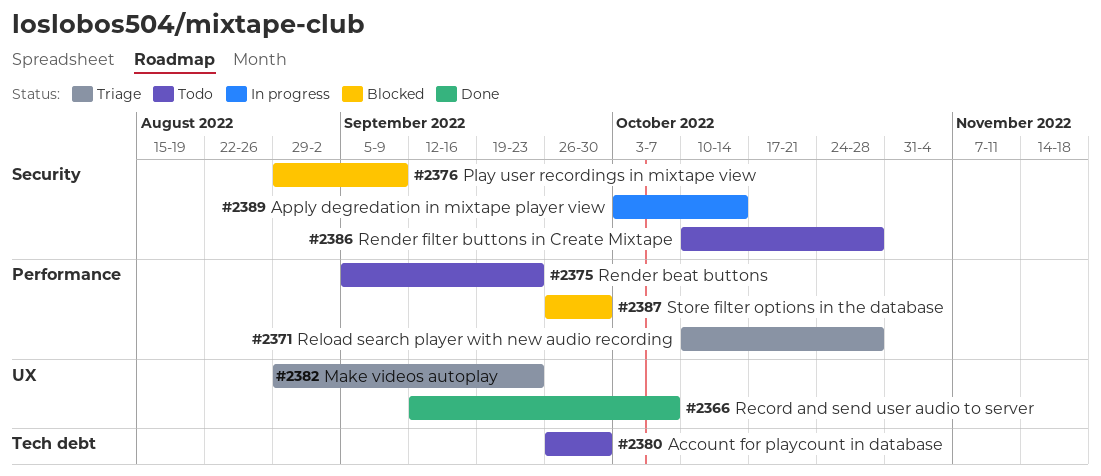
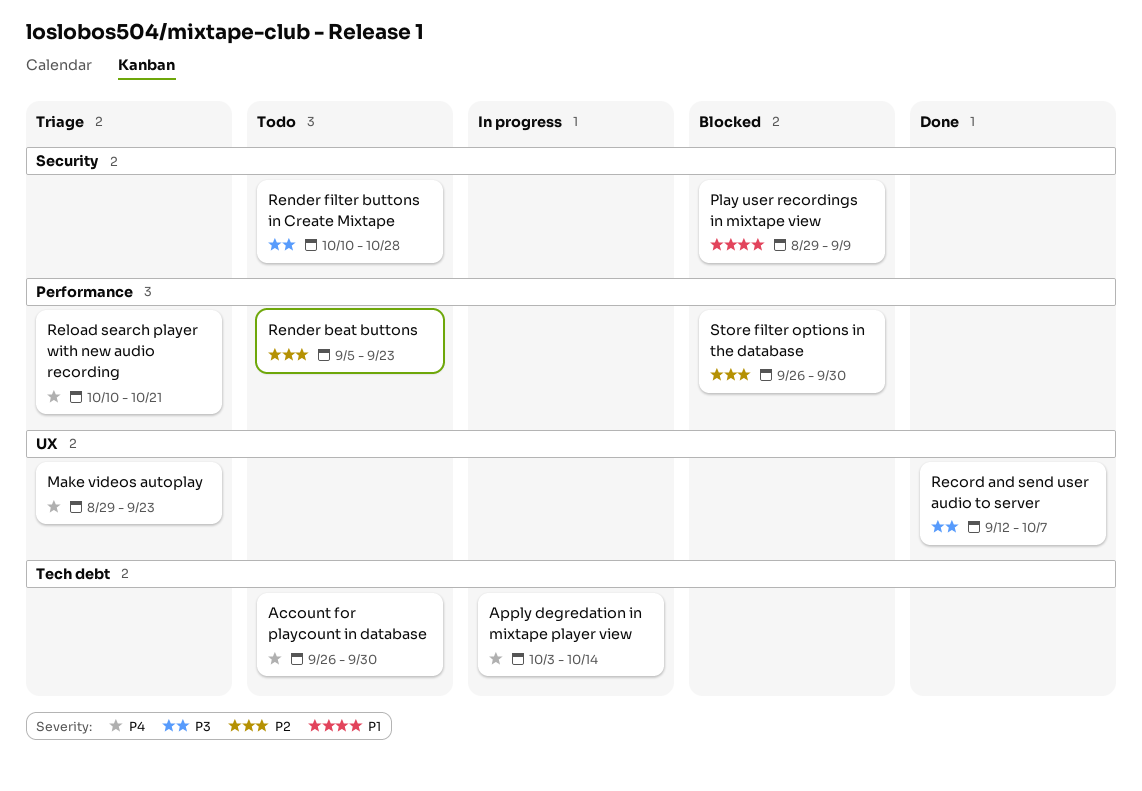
Apply degredation in mixtape player view, label: Security -> Tech debt
Reload search player with new audio recording, due: Oct 28 -> Oct 21

